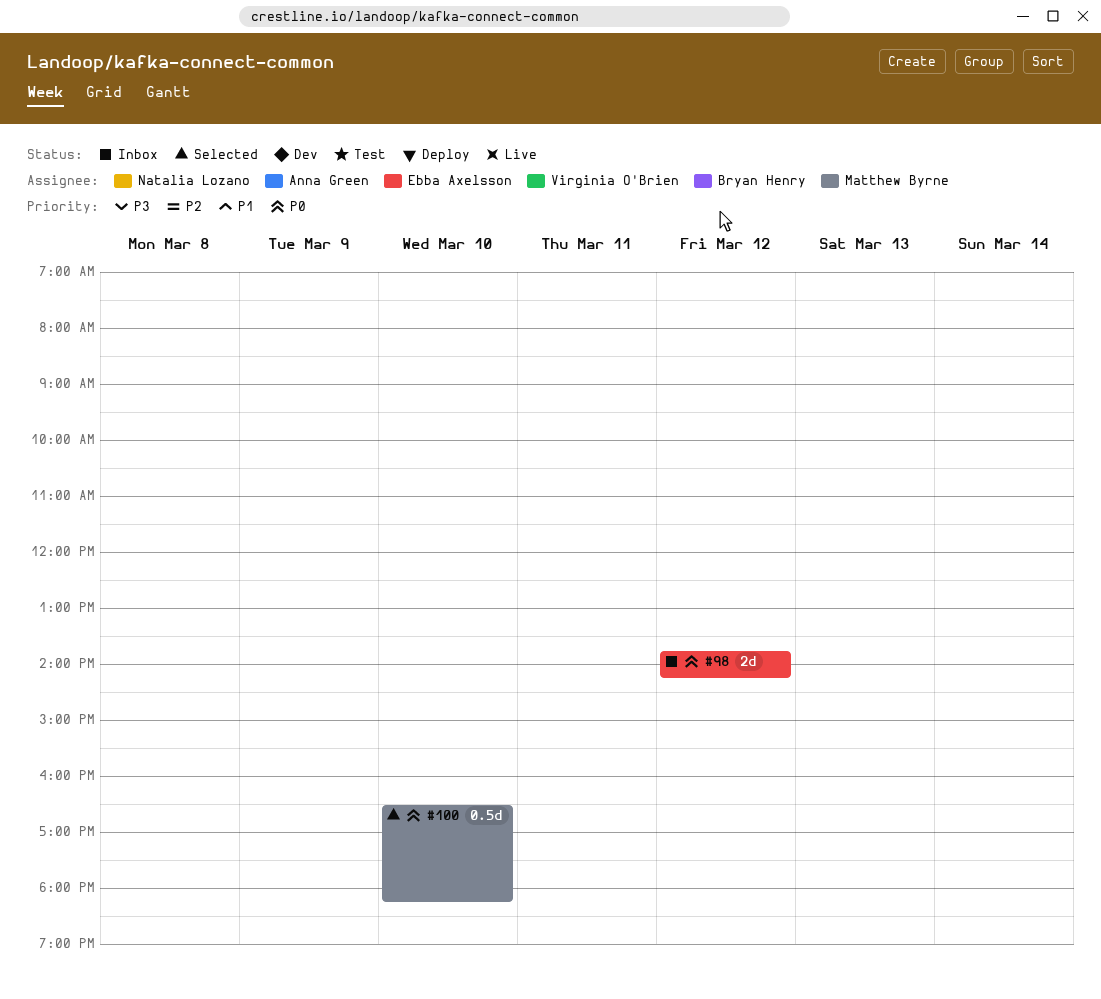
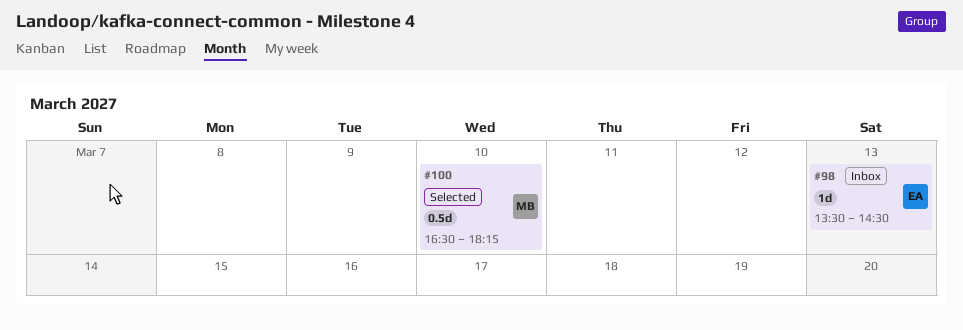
#98, estimate: 2d -> 1d
#98, day: Mar 12 -> Mar 13
#98, begins: 13:45 -> 13:30
#98, ends: 14:15 -> 14:30

